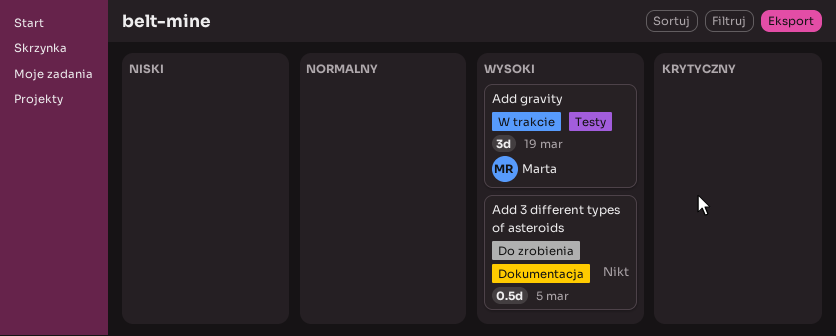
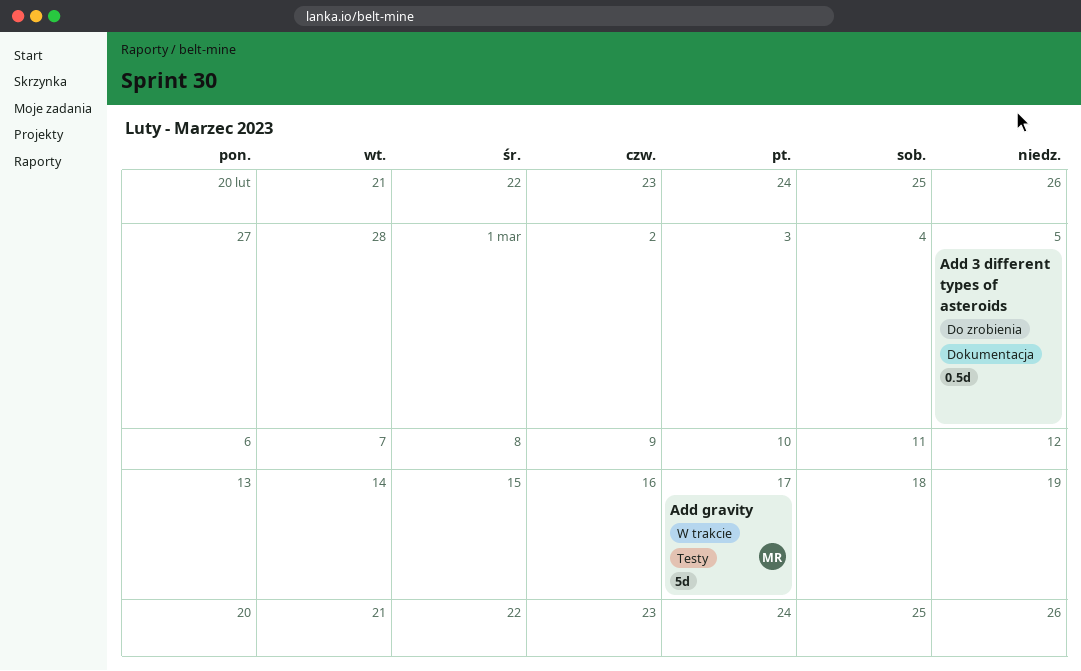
Add gravity, estimate: 3d -> 5d
Add gravity, due: Mar 19 -> Mar 17

